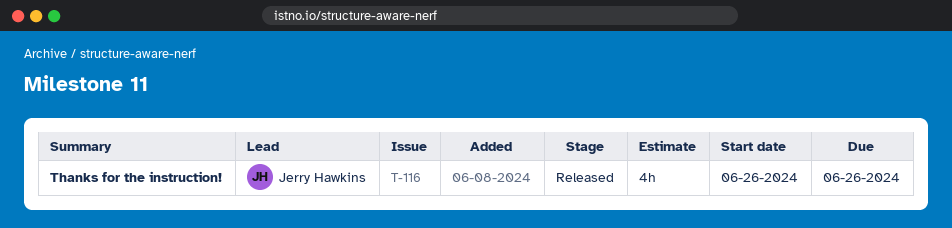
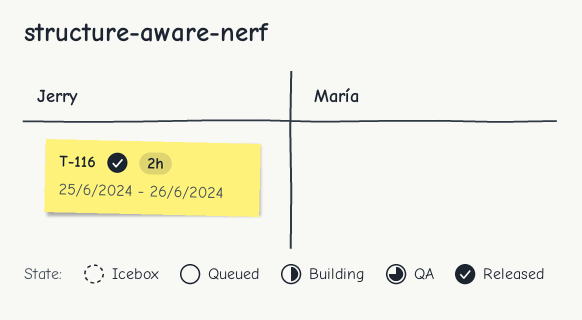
T-116, estimate: 4h -> 2h
T-116, start: Jun 26 -> Jun 25

